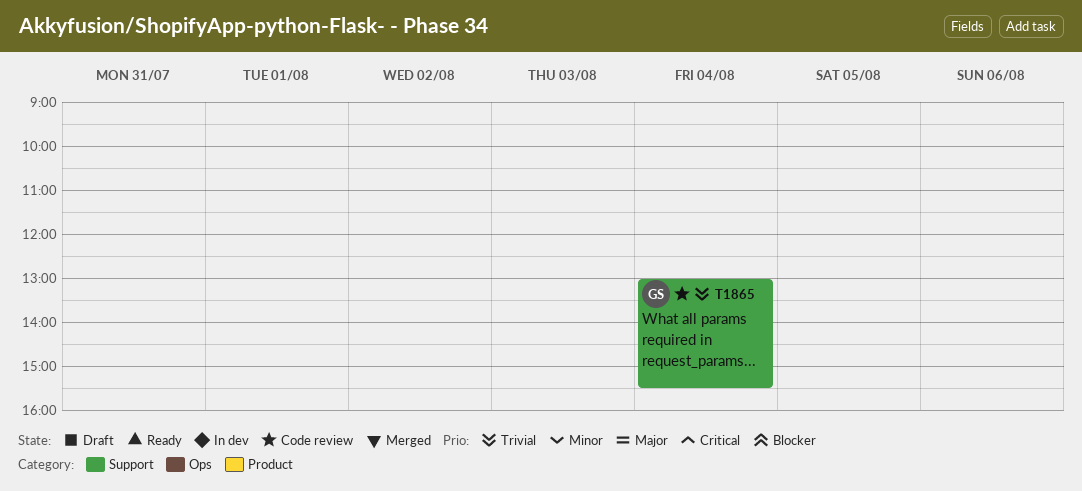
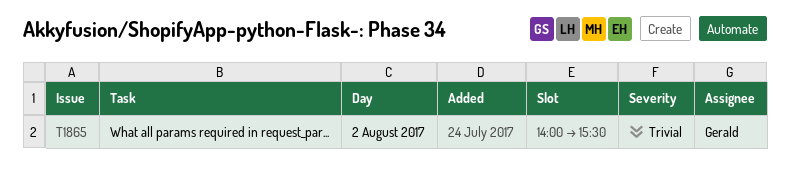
T1865, day: Aug 4 -> Aug 2
T1865, begins: 13:00 -> 14:00

